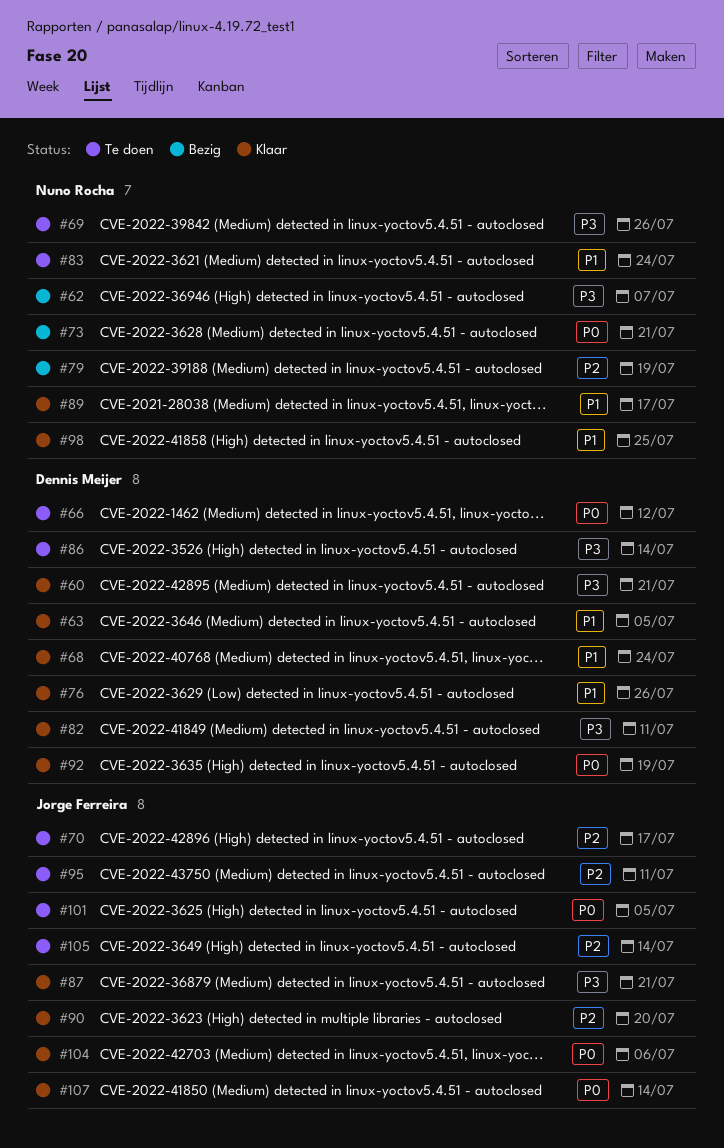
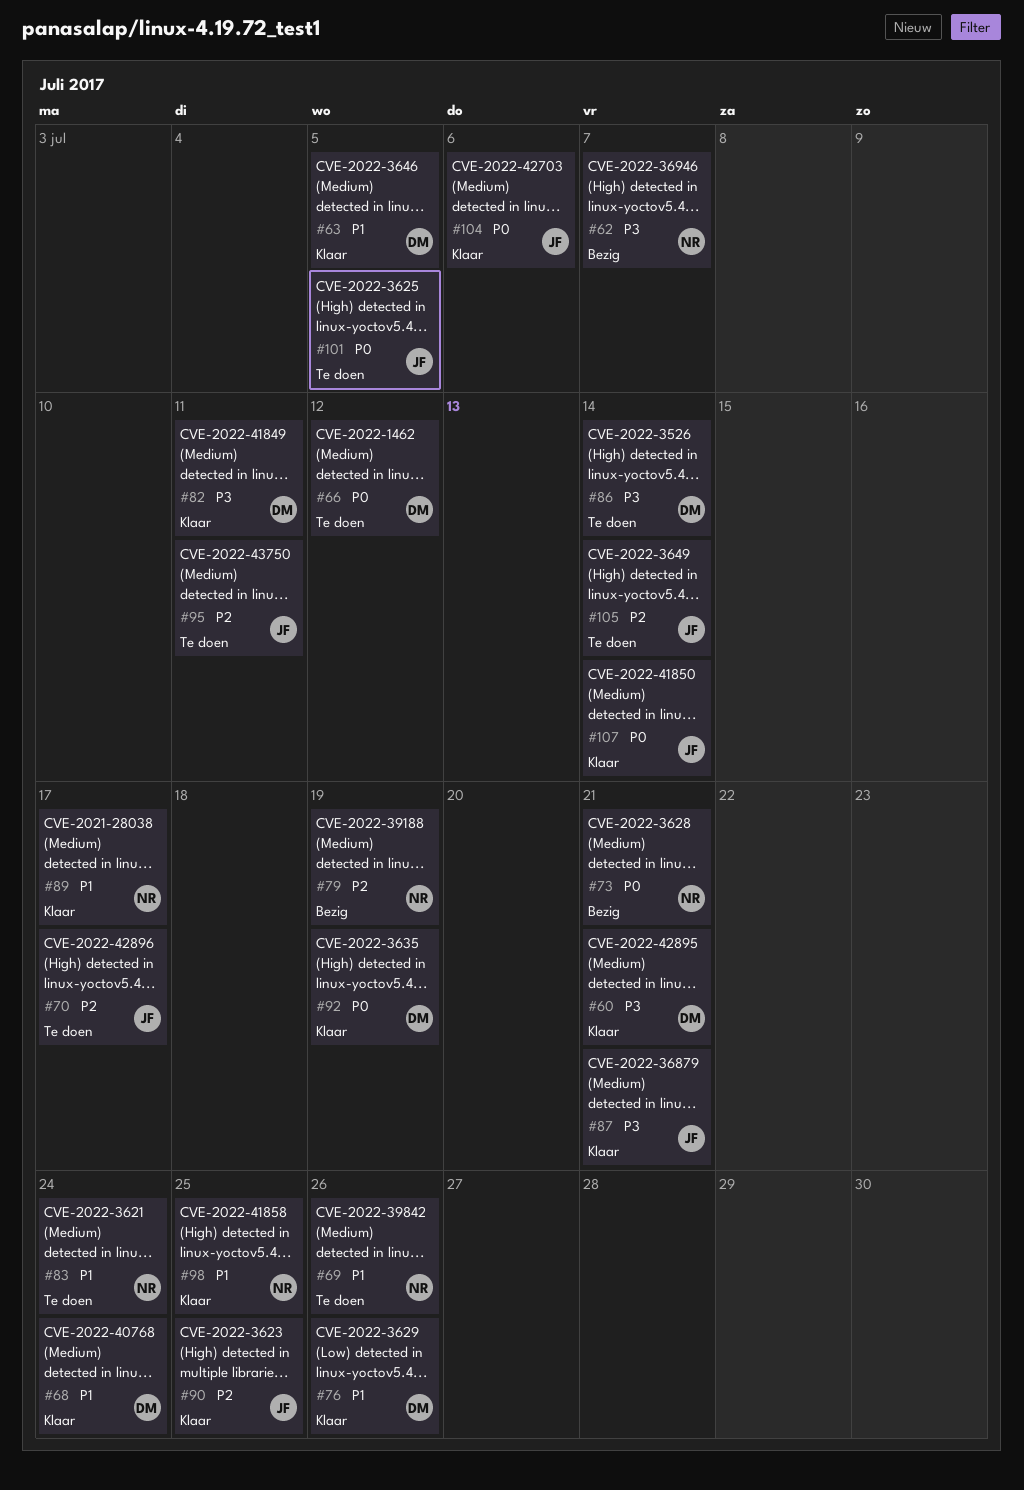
#69, priority: P3 -> P1
#90, due: Jul 20 -> Jul 25

